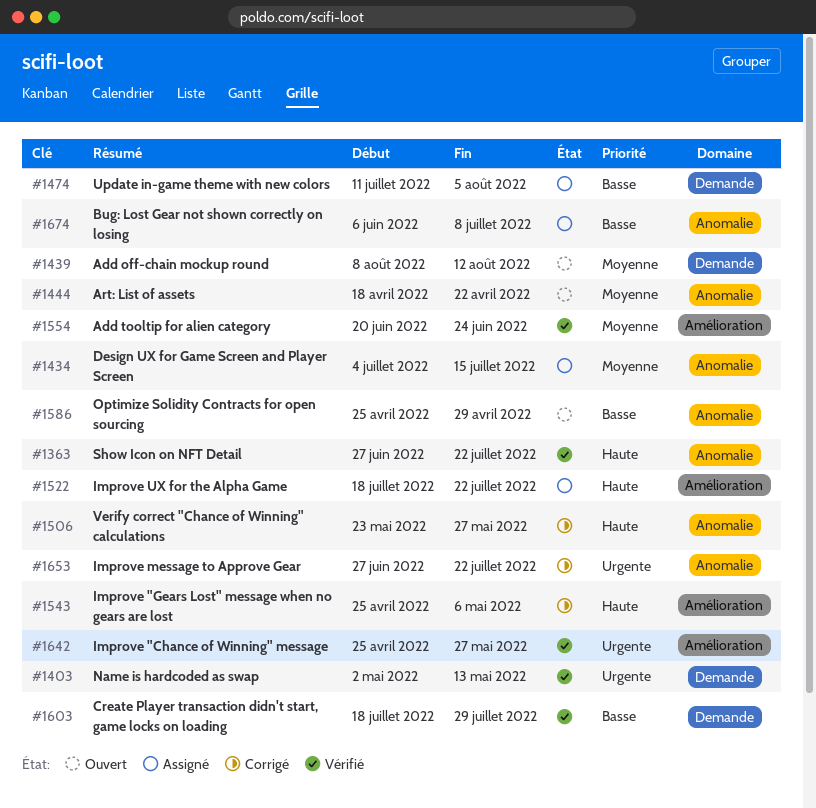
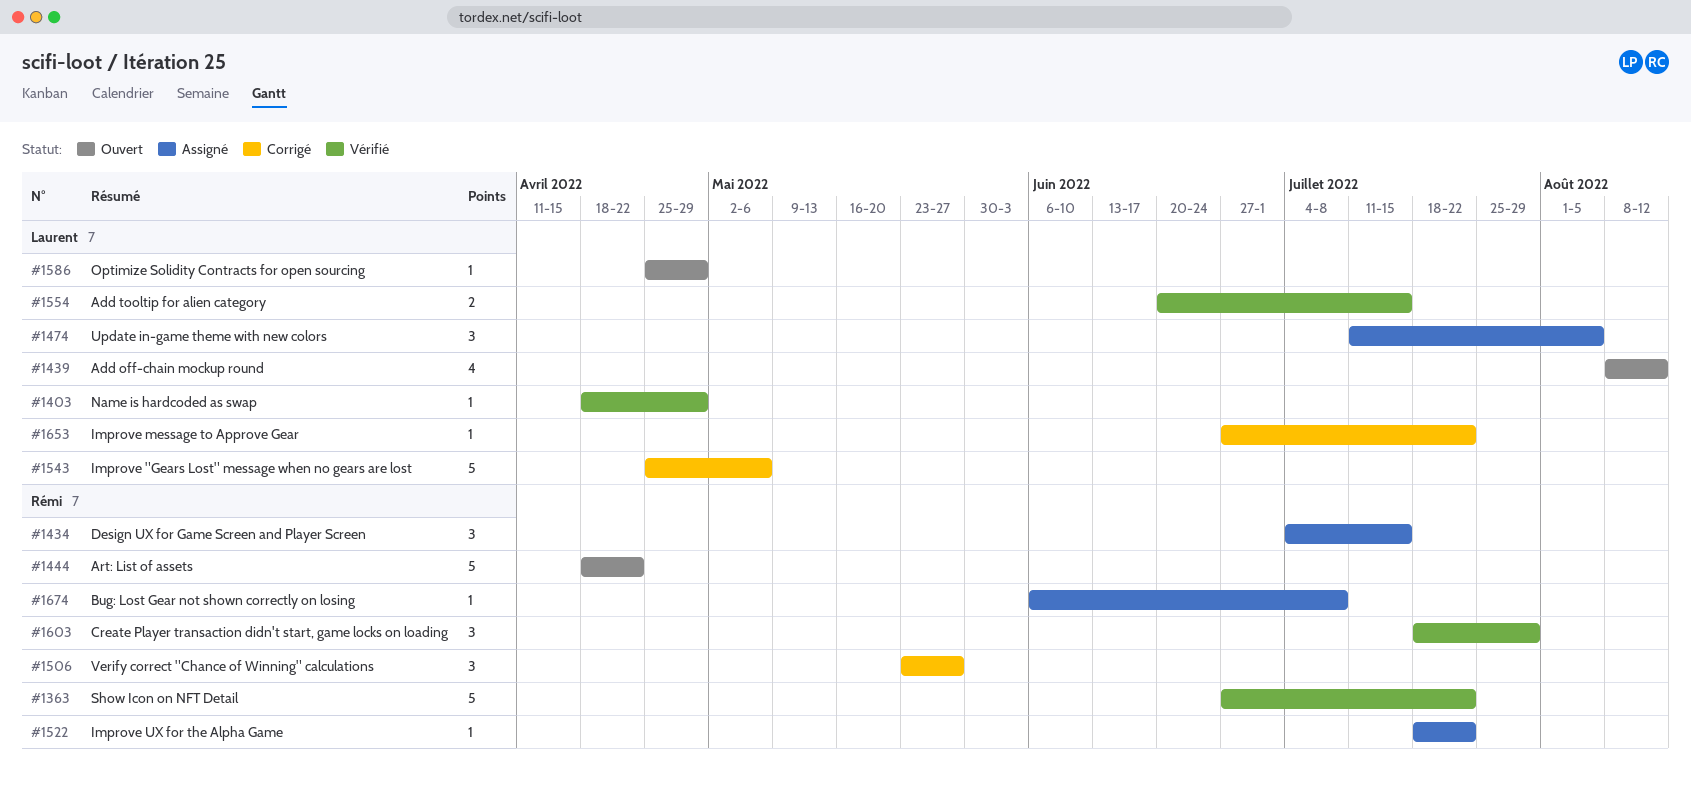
#1403, start: May 2 -> Apr 18
#1403, due: May 13 -> Apr 29
#1554, due: Jun 24 -> Jul 15
#1642: present -> none

